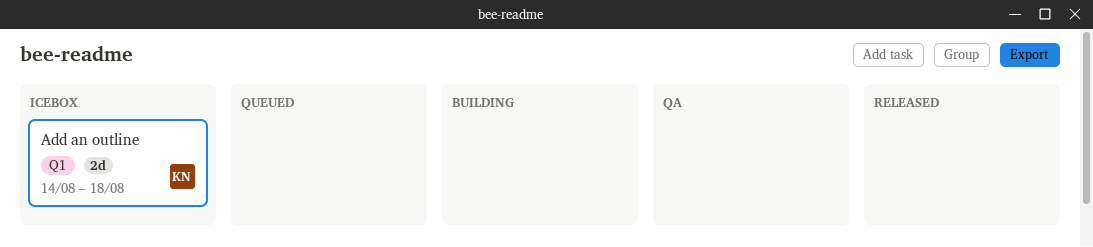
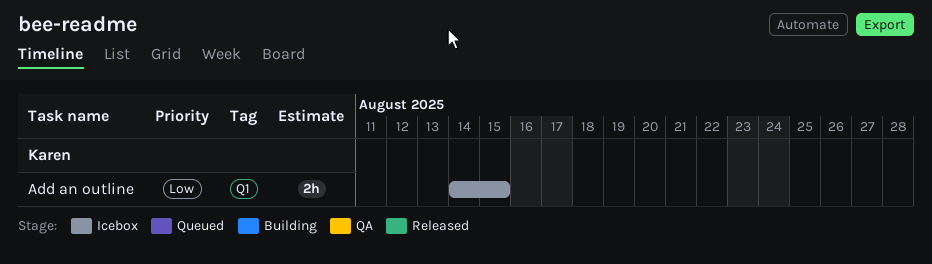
Add an outline, estimate: 2d -> 2h
Add an outline, due: Aug 18 -> Aug 15

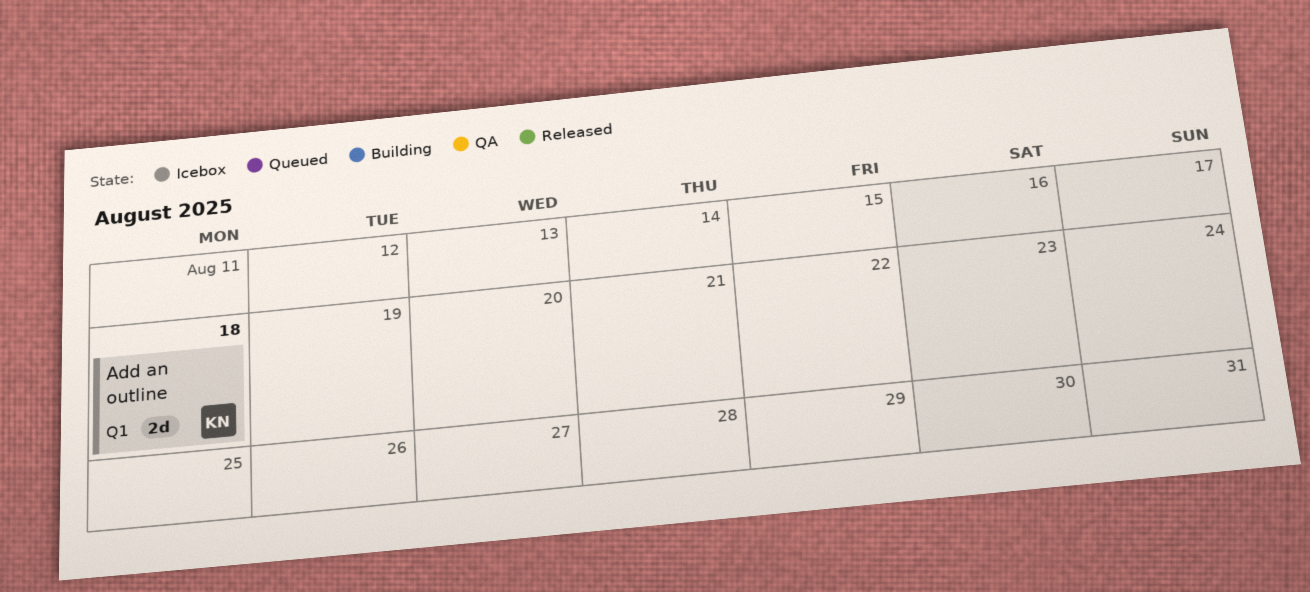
Add an outline, estimate: 2h -> 2d
Add an outline, due: Aug 15 -> Aug 18

